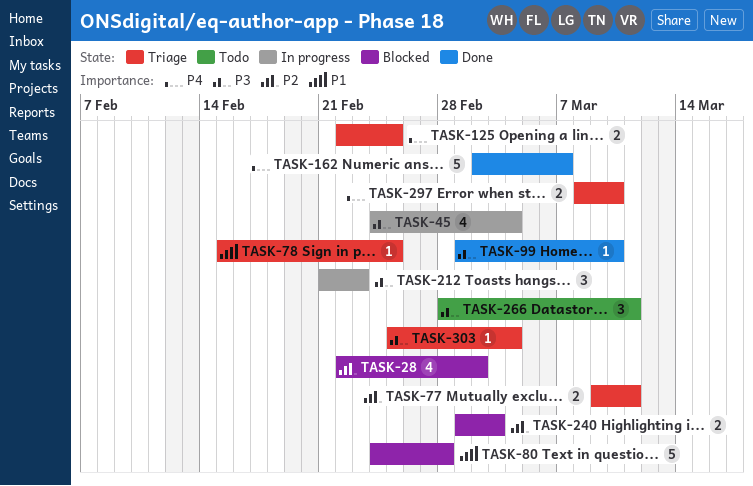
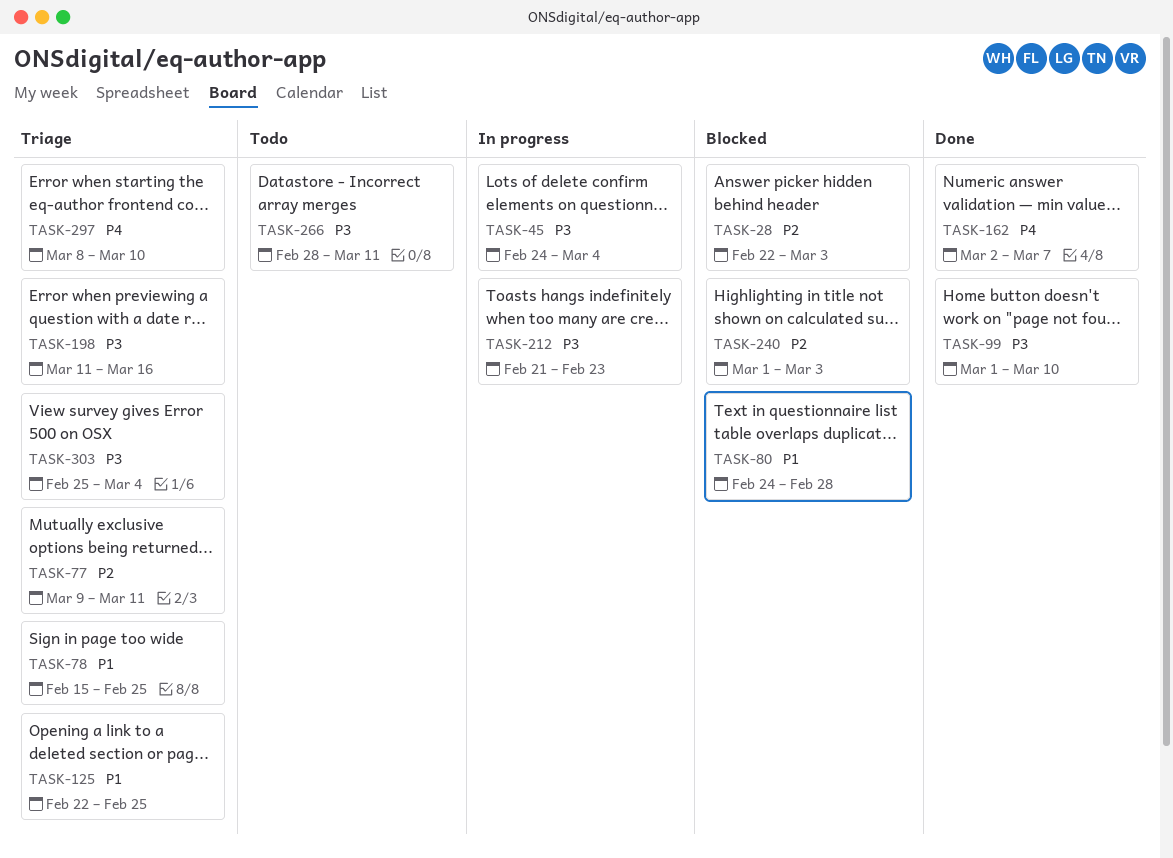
TASK-28, due: Mar 2 -> Mar 3
TASK-125, priority: P4 -> P1
TASK-198: none -> present

